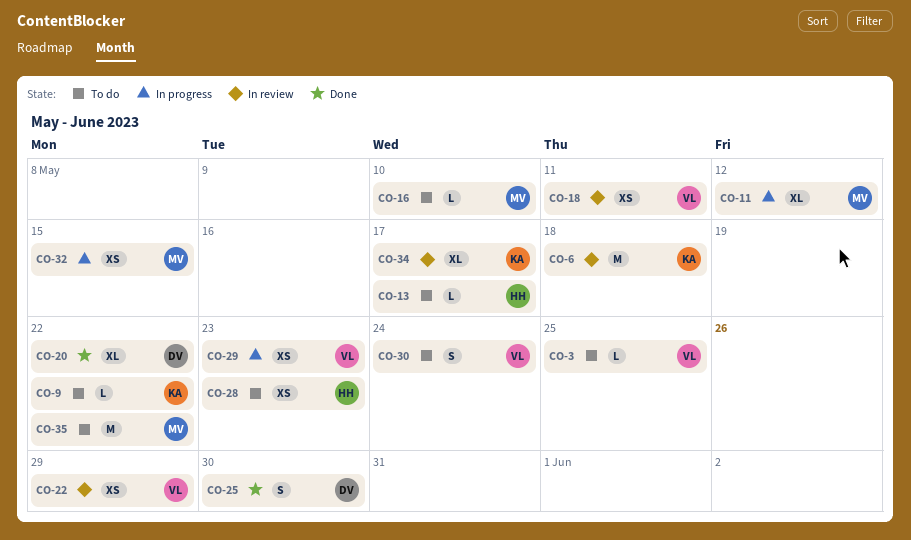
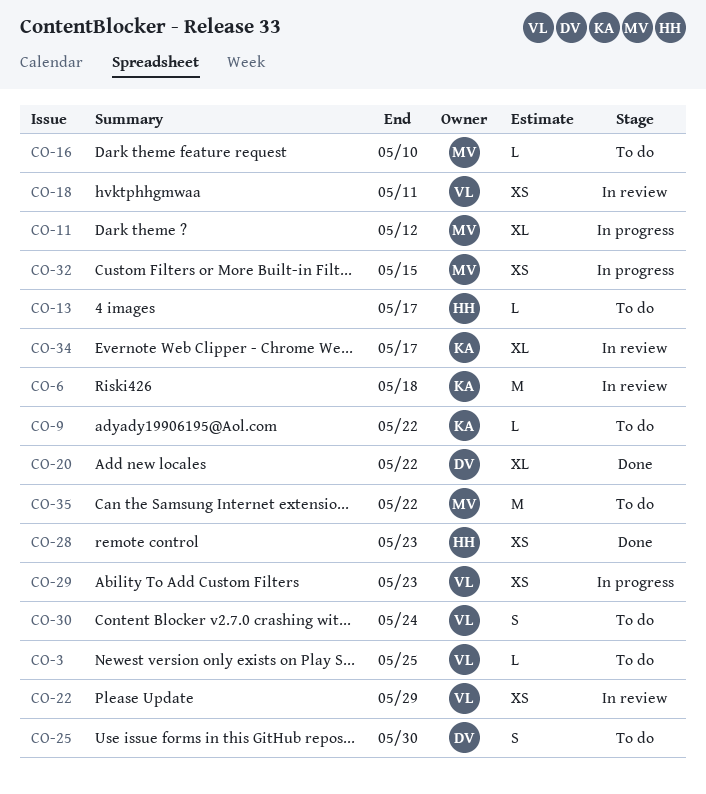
CO-25, status: Done -> To do
CO-28, status: To do -> Done

